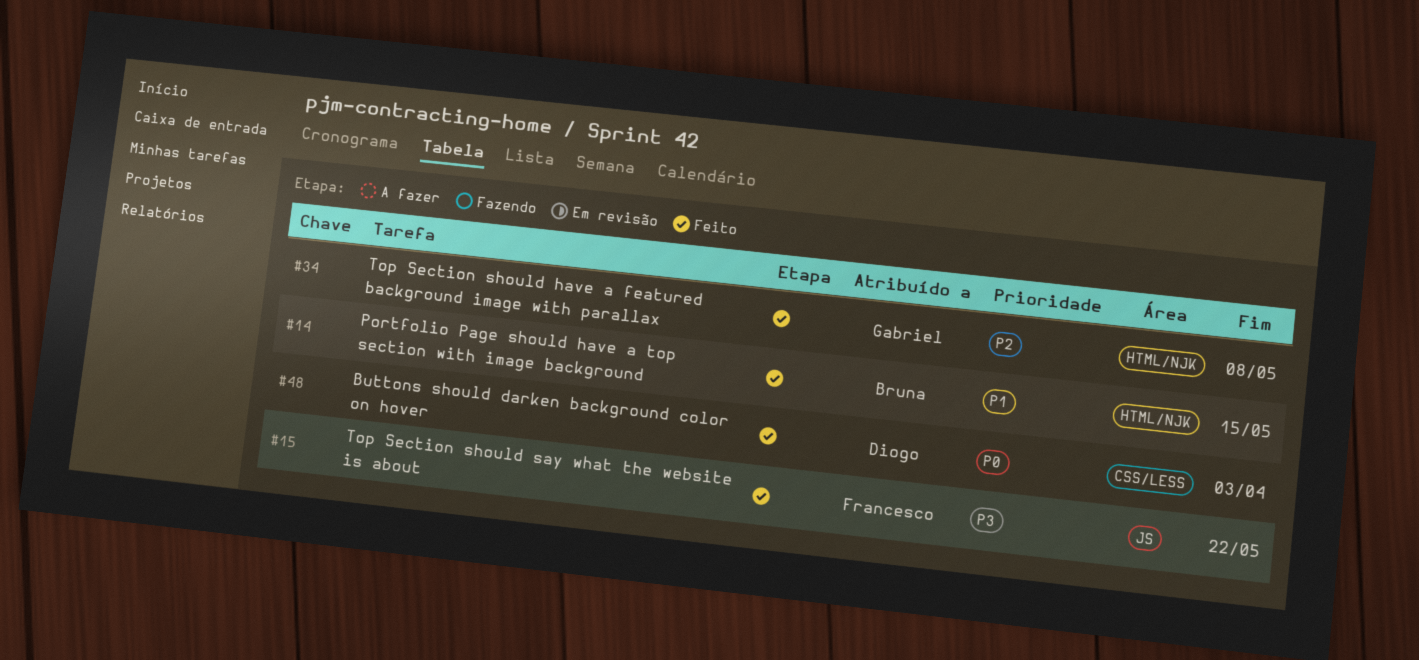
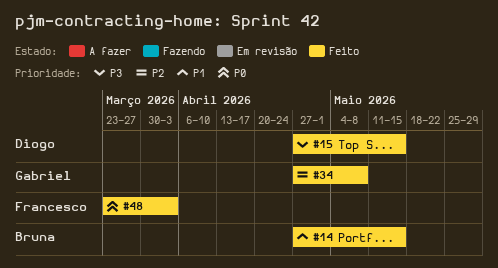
#15, owner: Francesco -> Diogo
#15, due: May 22 -> May 15
#48, owner: Diogo -> Francesco

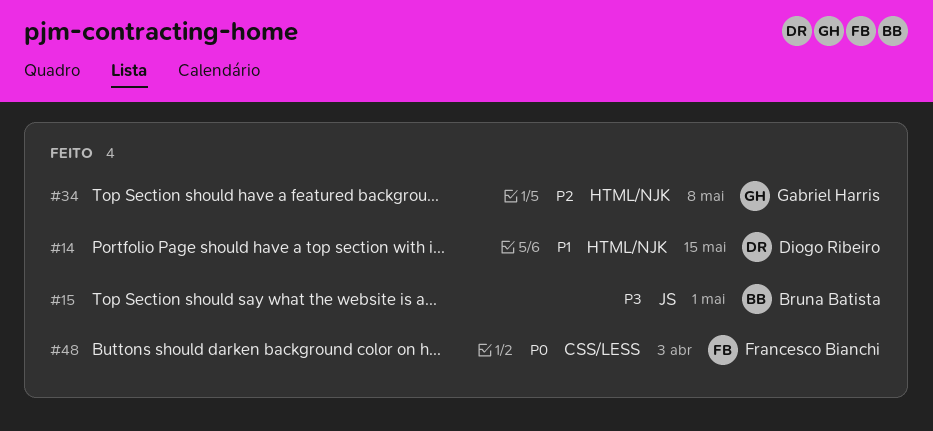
#14, owner: Bruna Batista -> Diogo Ribeiro
#15, owner: Diogo Ribeiro -> Bruna Batista
#15, due: May 15 -> May 1

